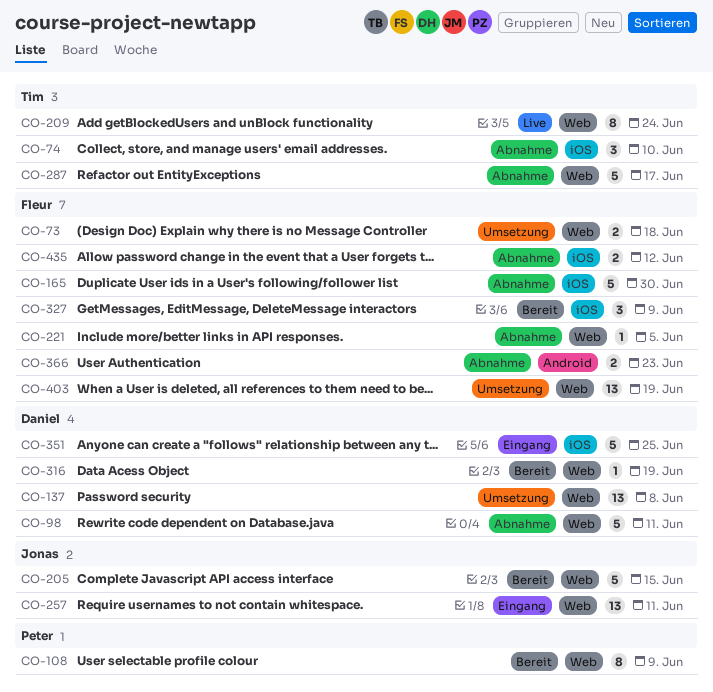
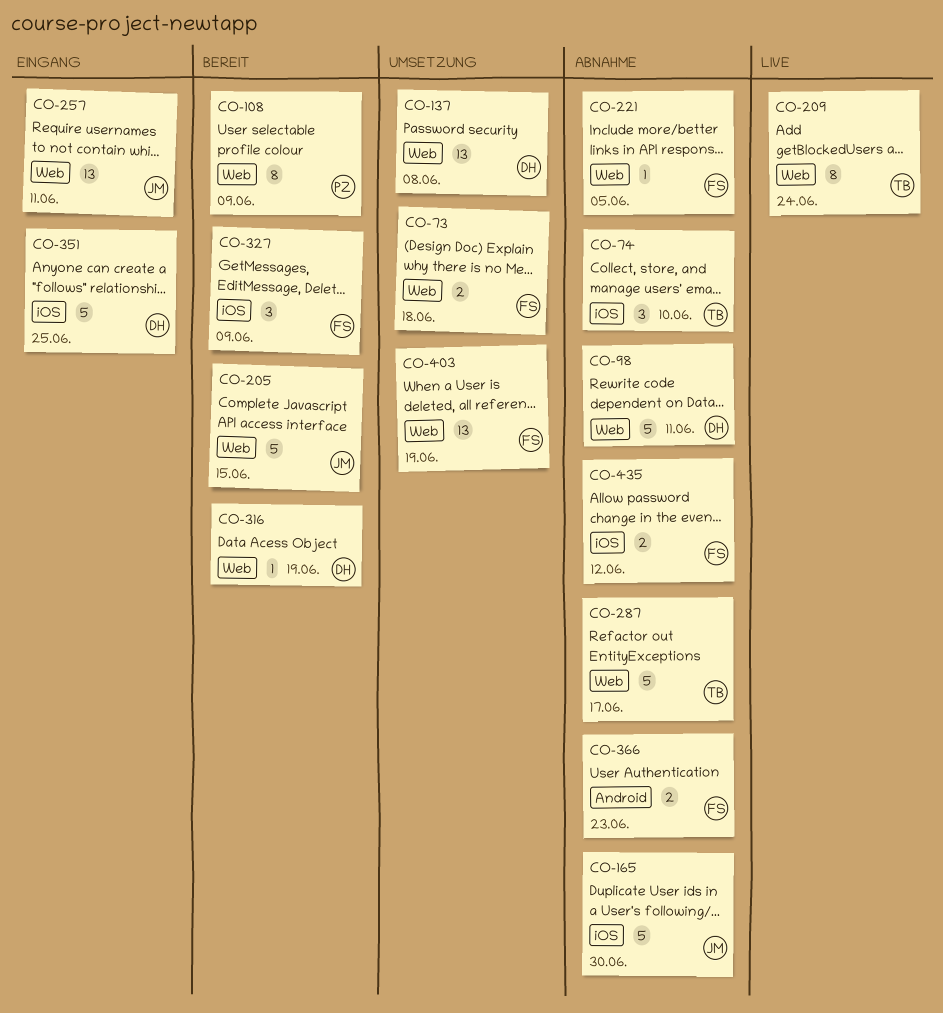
CO-165, owner: Fleur -> Jonas

